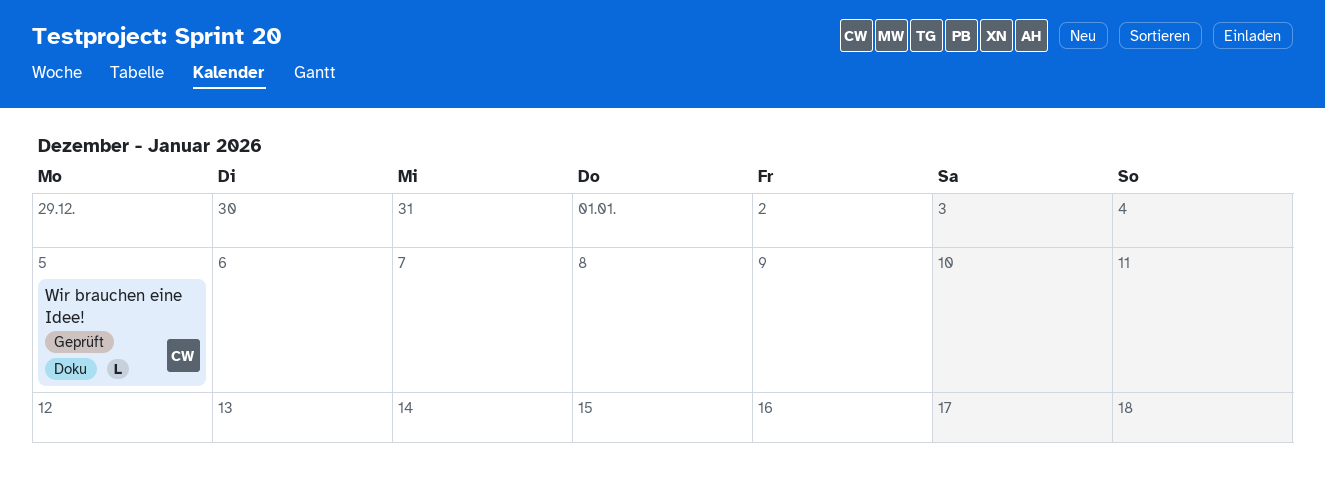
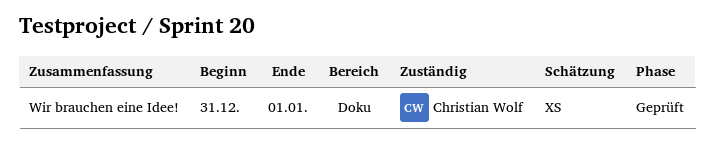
Wir brauchen eine Idee!, estimate: L -> XS
Wir brauchen eine Idee!, due: Jan 5 -> Jan 1

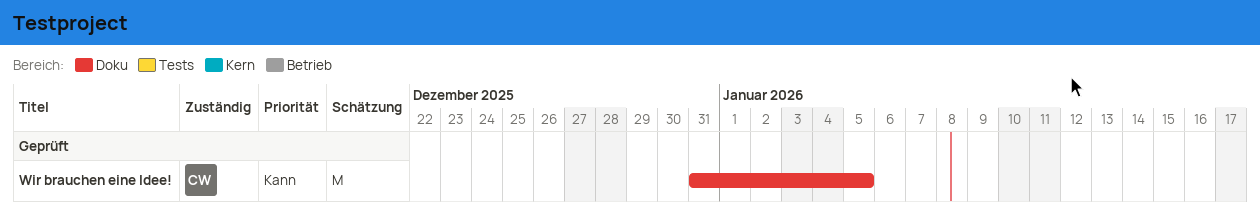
Wir brauchen eine Idee!, estimate: XS -> M
Wir brauchen eine Idee!, due: Jan 1 -> Jan 5

